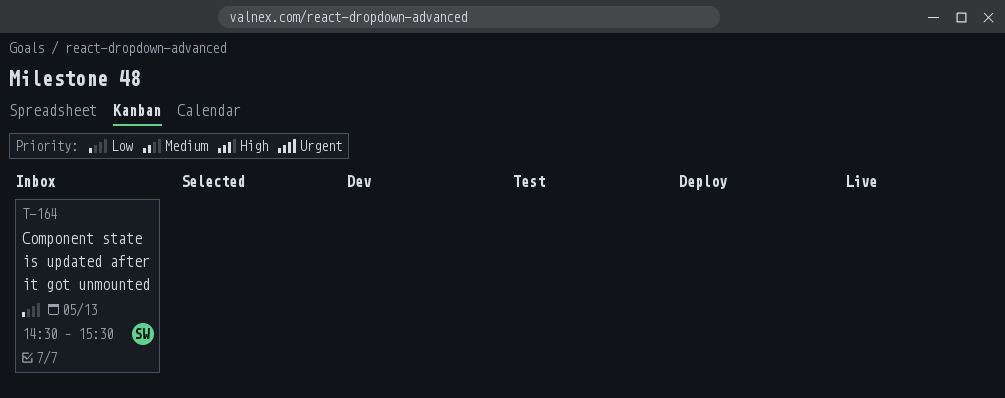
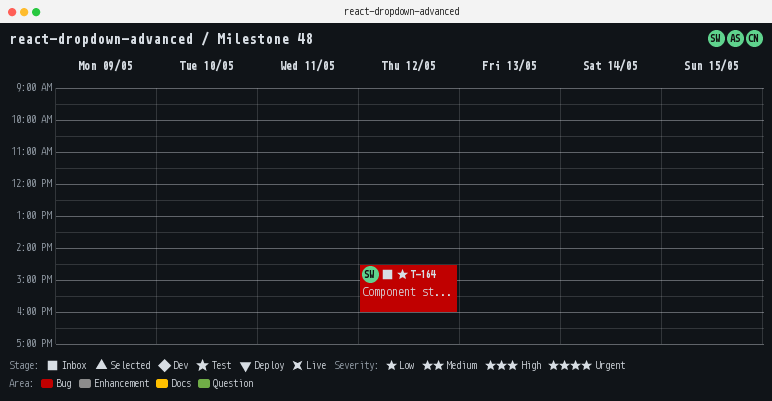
T-164, day: May 13 -> May 12
T-164, ends: 15:30 -> 16:00

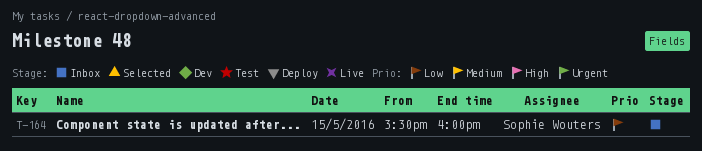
T-164, day: May 12 -> May 15
T-164, begins: 14:30 -> 15:30

